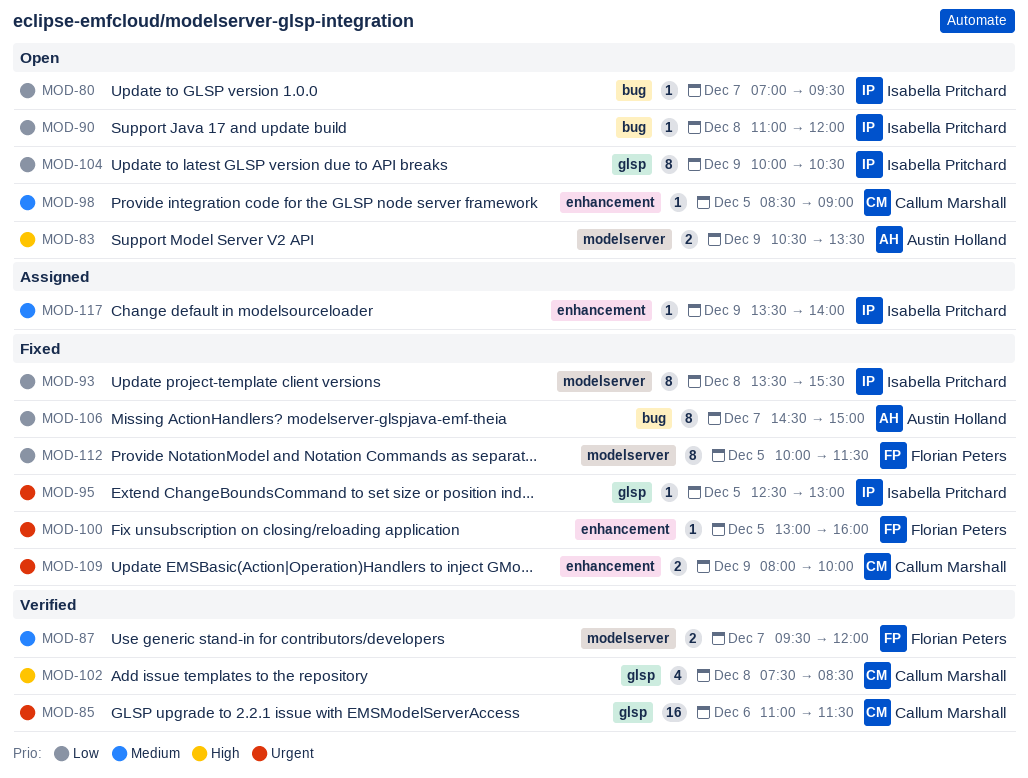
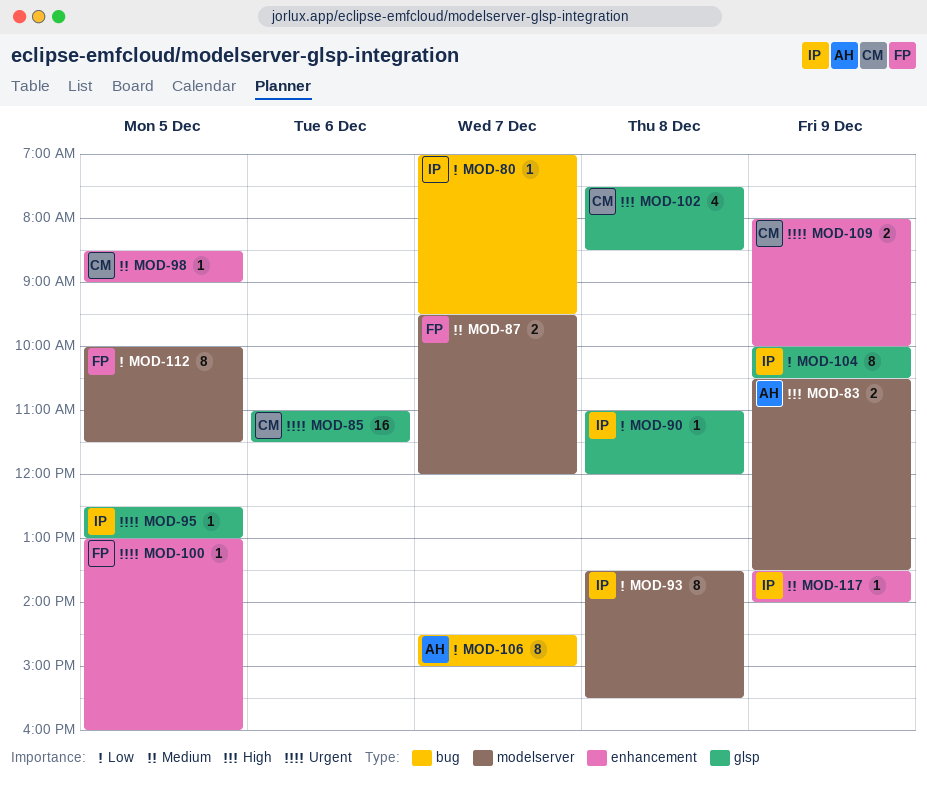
MOD-90, label: bug -> glsp

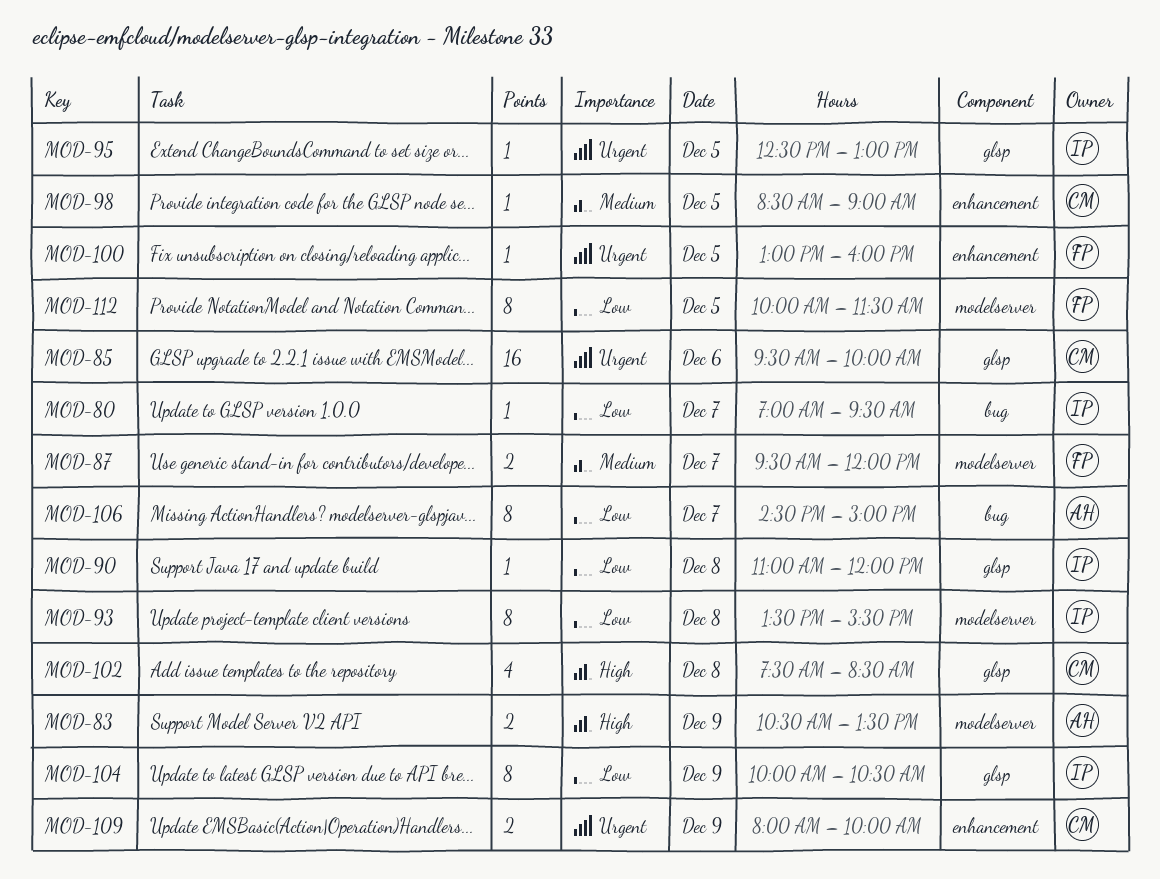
MOD-85, begins: 11:00 -> 09:30
MOD-85, ends: 11:30 -> 10:00
MOD-117: present -> none

